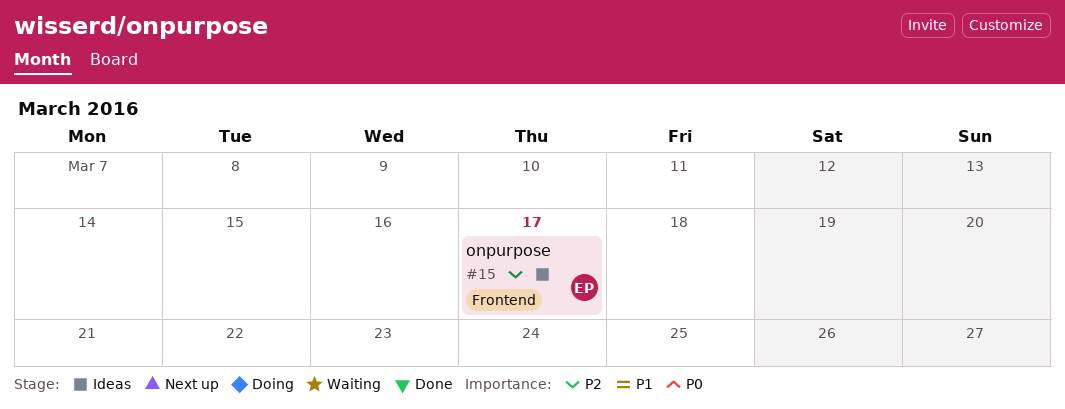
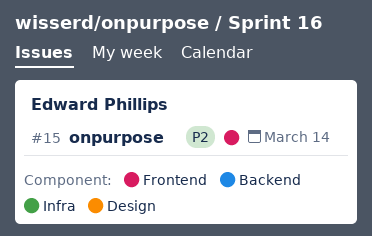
#15, due: Mar 17 -> Mar 14

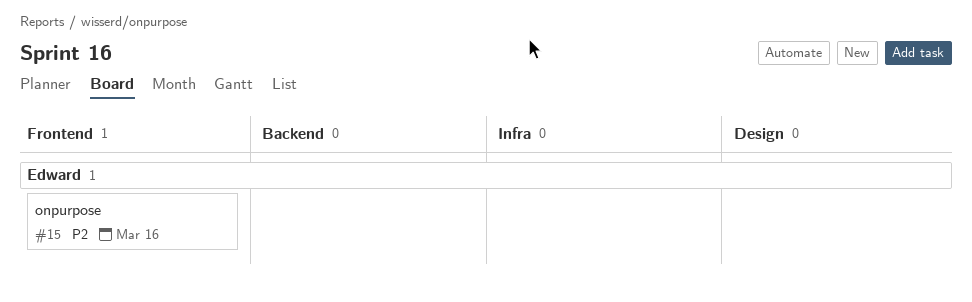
#15, due: Mar 14 -> Mar 16

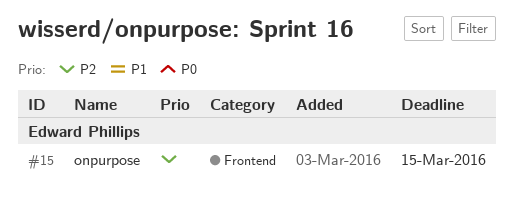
#15, due: Mar 16 -> Mar 15

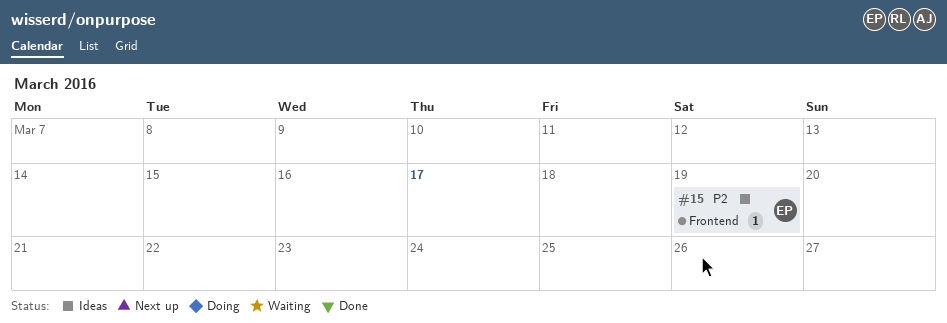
#15, due: Mar 15 -> Mar 19

